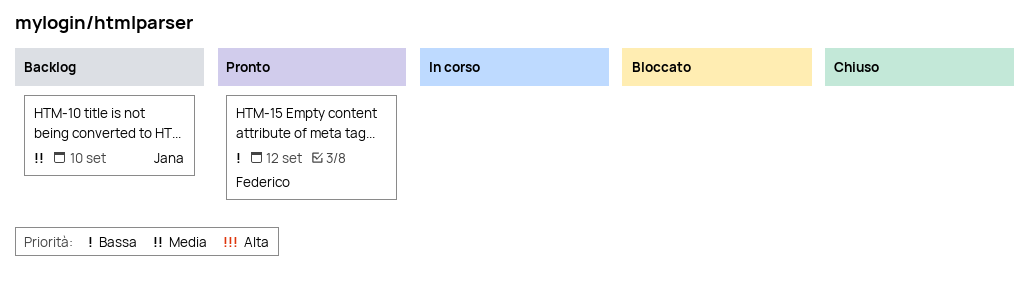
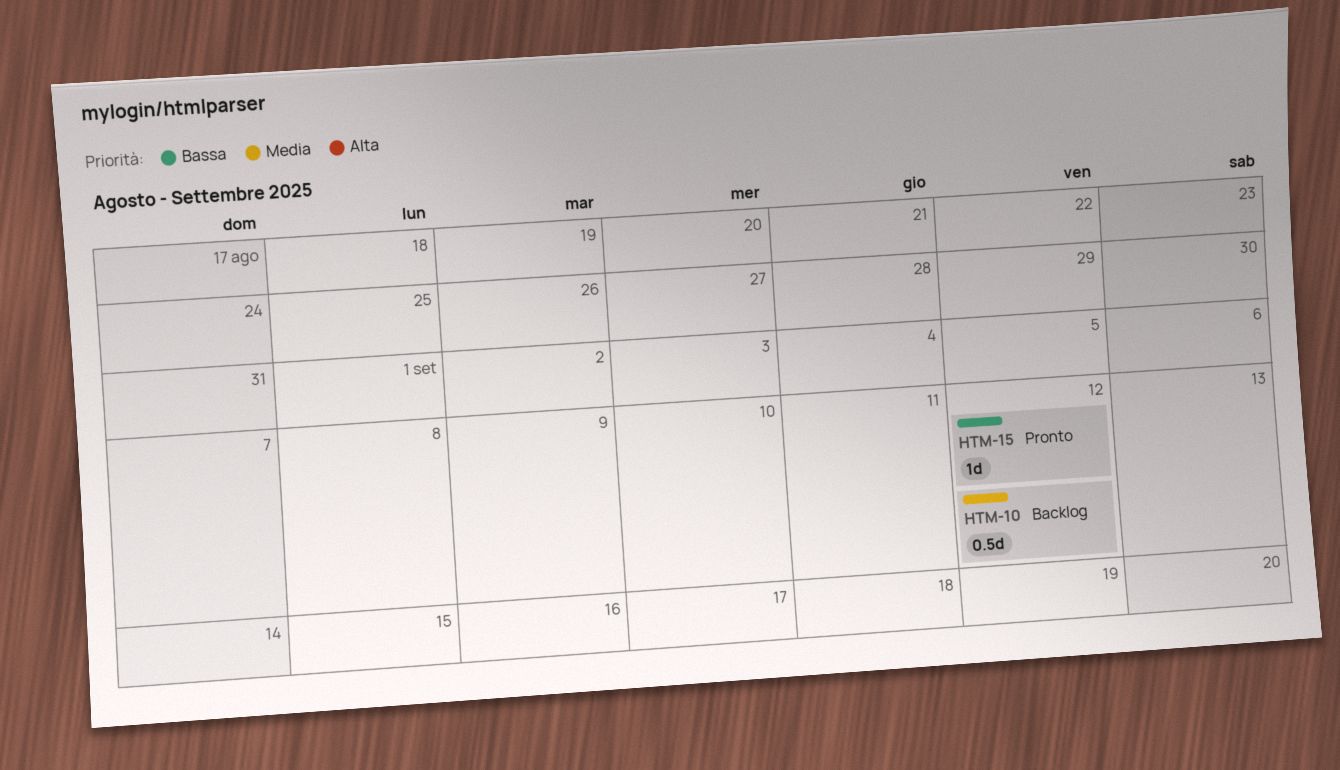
HTM-10, due: Sep 10 -> Sep 12

